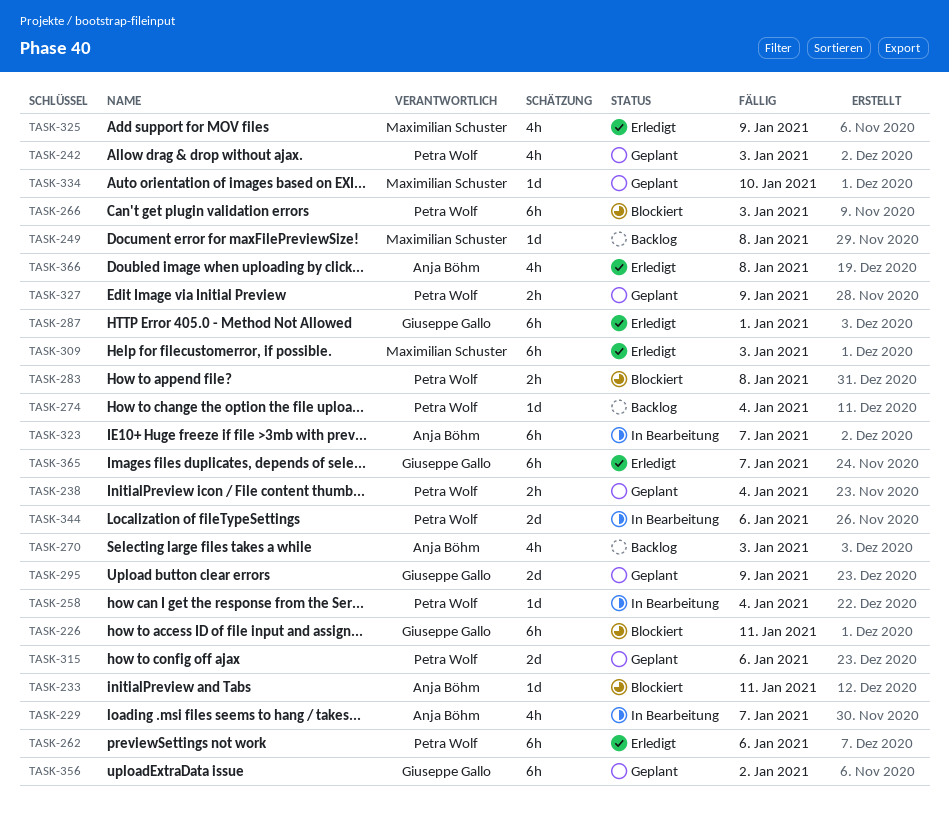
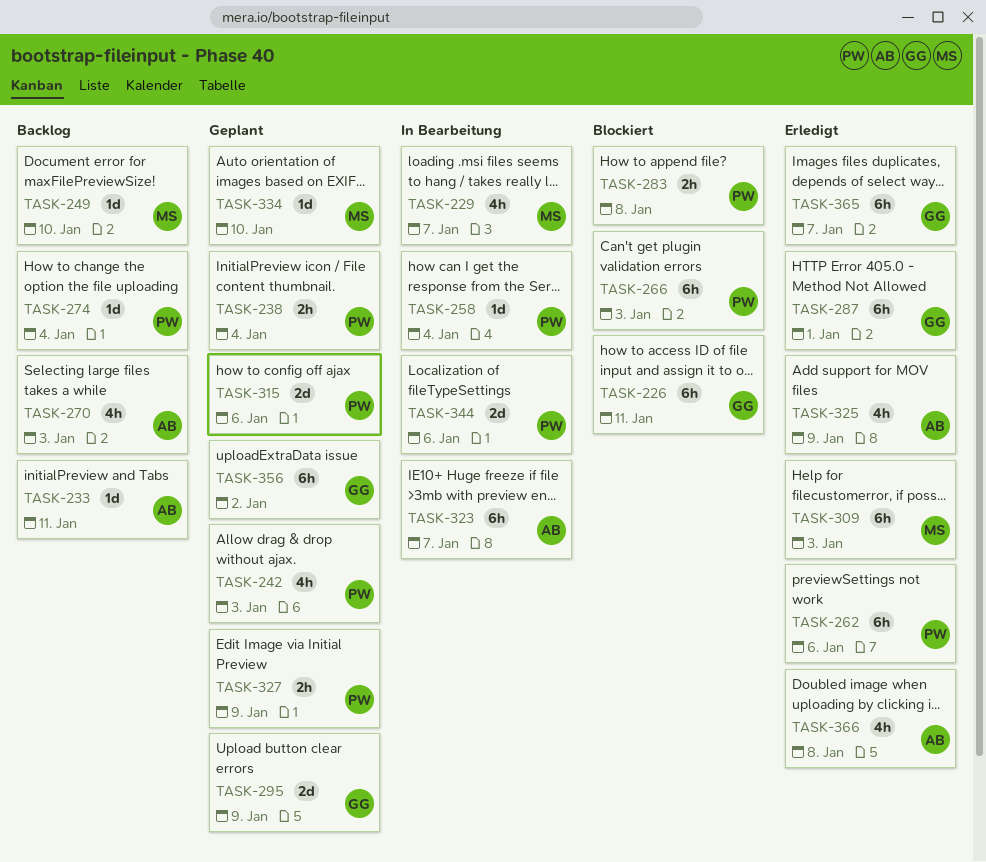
TASK-229, owner: Anja Böhm -> Maximilian Schuster
TASK-233, status: Blockiert -> Backlog
TASK-249, due: Jan 8 -> Jan 10
TASK-325, owner: Maximilian Schuster -> Anja Böhm

